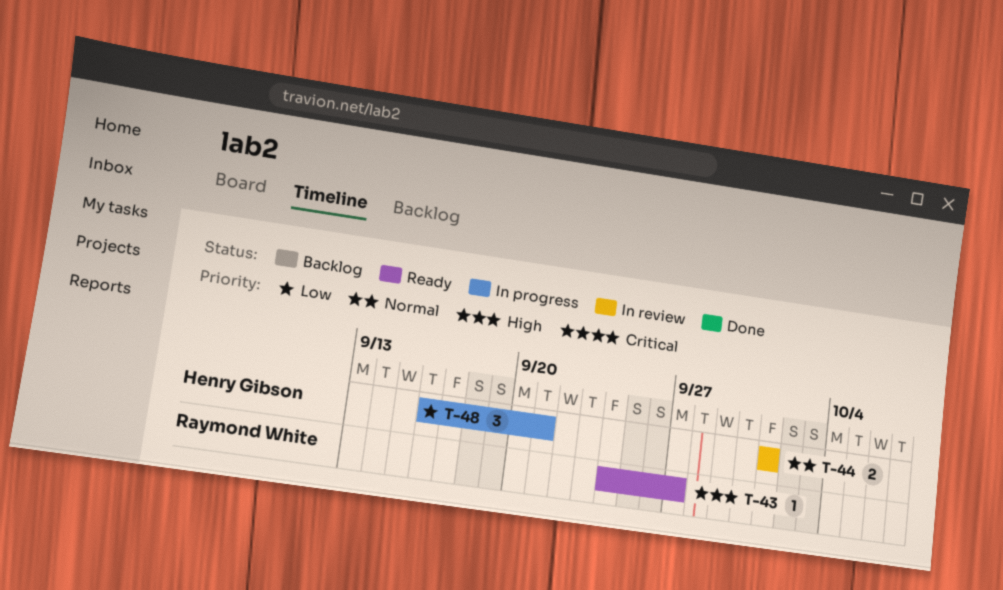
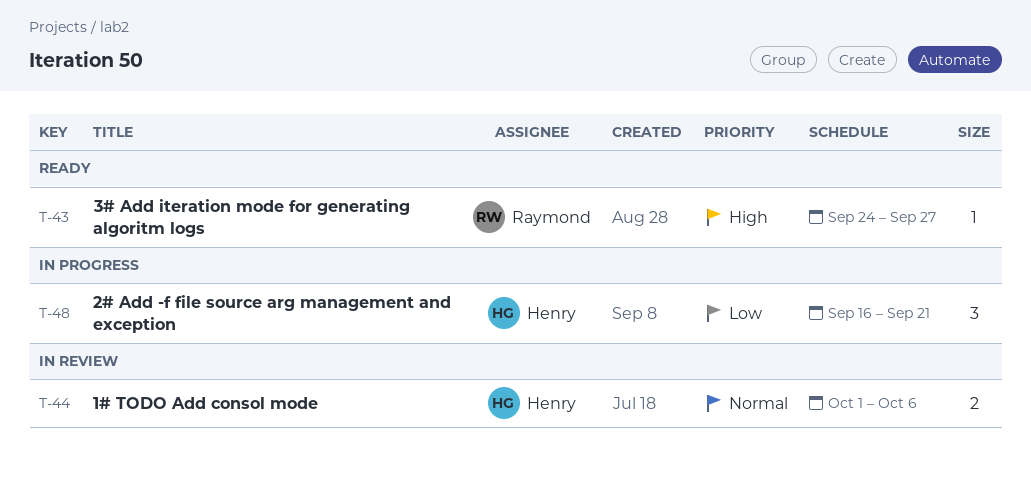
T-44, due: Oct 1 -> Oct 6

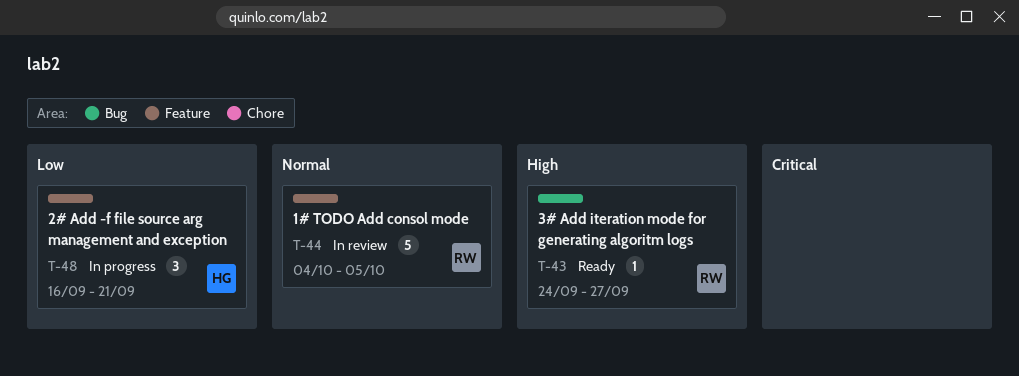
T-44, owner: Henry -> Raymond
T-44, estimate: 2 -> 5
T-44, start: Oct 1 -> Oct 4
T-44, due: Oct 6 -> Oct 5

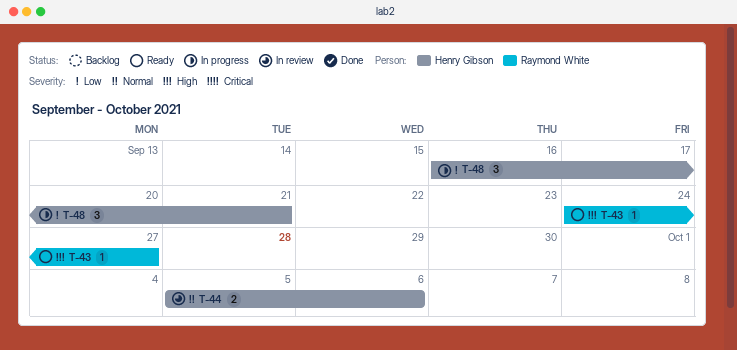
T-44, owner: Raymond White -> Henry Gibson
T-44, estimate: 5 -> 2
T-44, start: Oct 4 -> Oct 5
T-44, due: Oct 5 -> Oct 6

